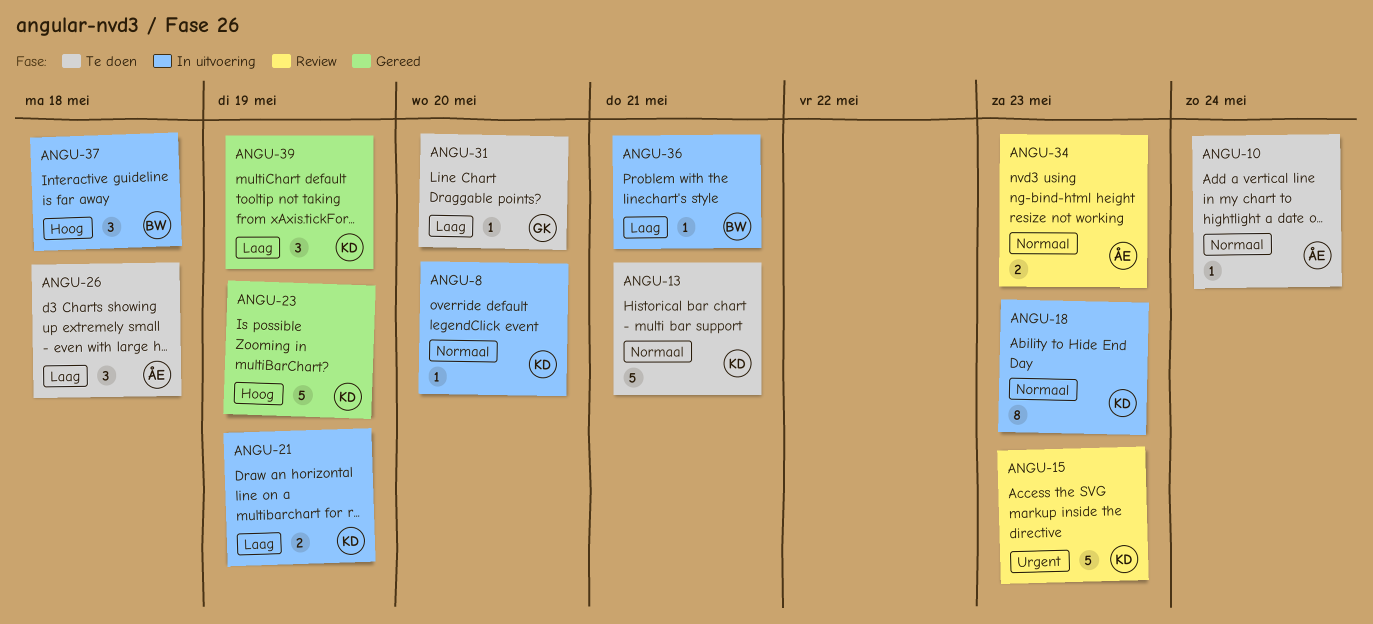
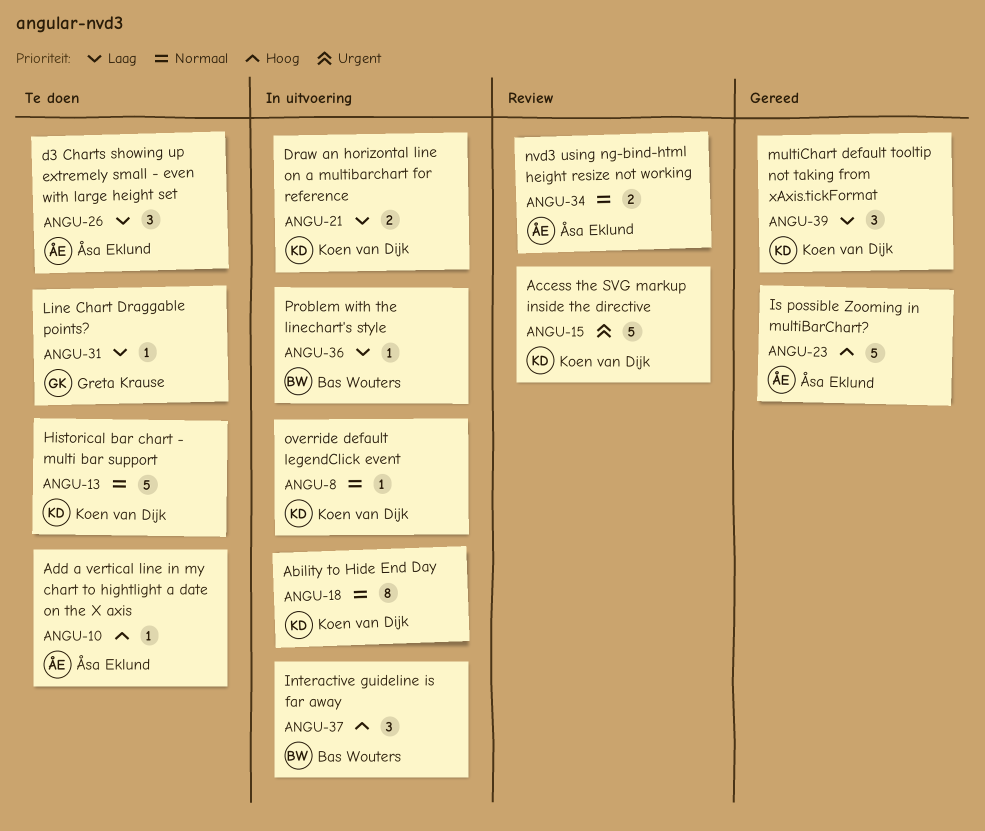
ANGU-10, priority: Normaal -> Hoog
ANGU-23, owner: Koen van Dijk -> Åsa Eklund

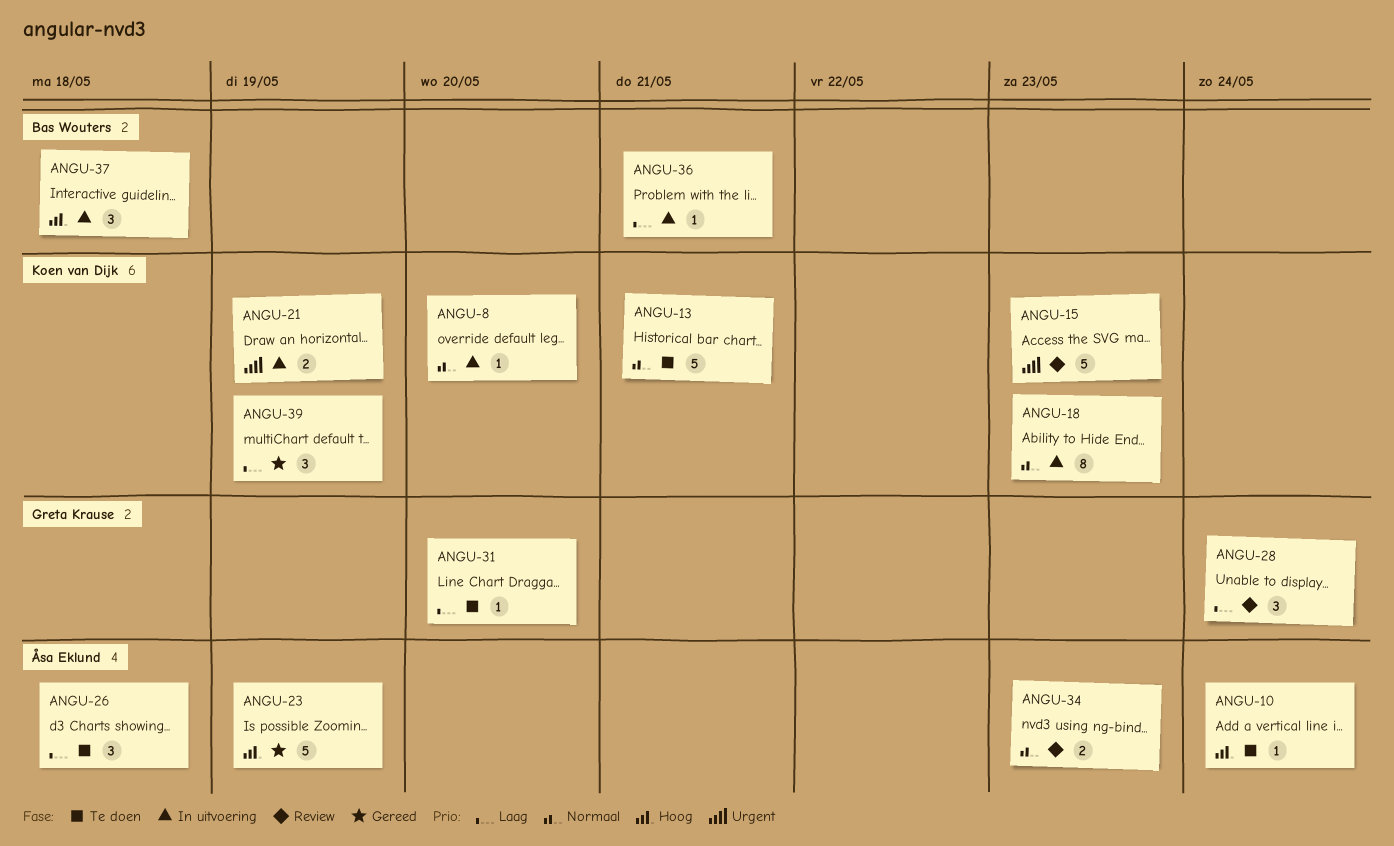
ANGU-21, priority: Laag -> Urgent
ANGU-28: none -> present

